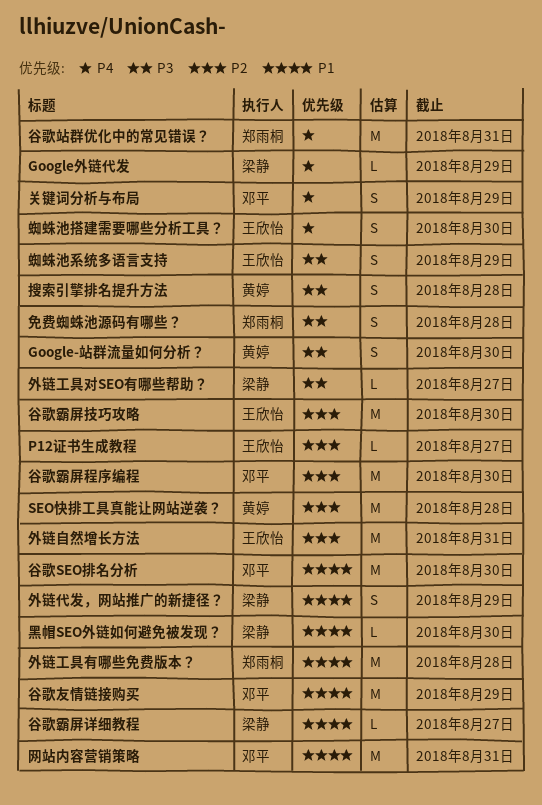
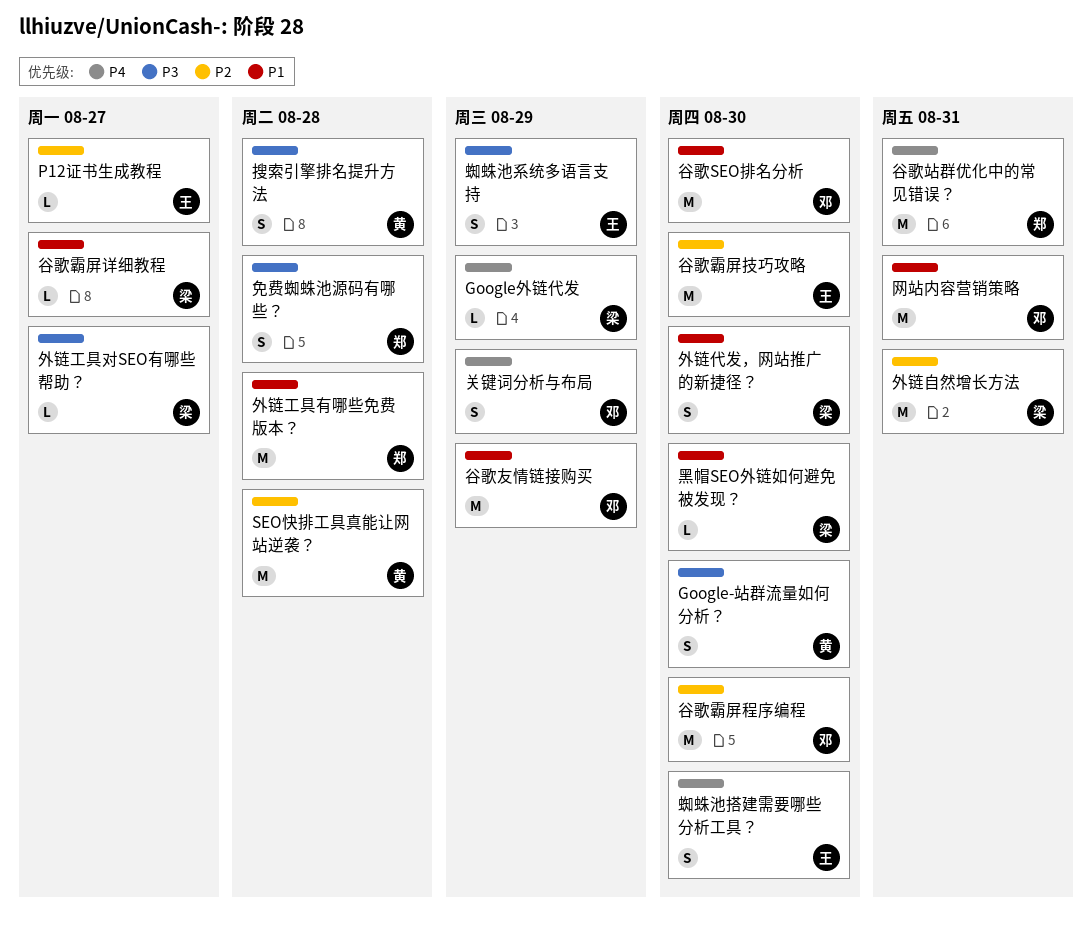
外链代发，网站推广的新捷径？, due: Aug 29 -> Aug 30
外链自然增长方法, owner: 王欣怡 -> 梁静

